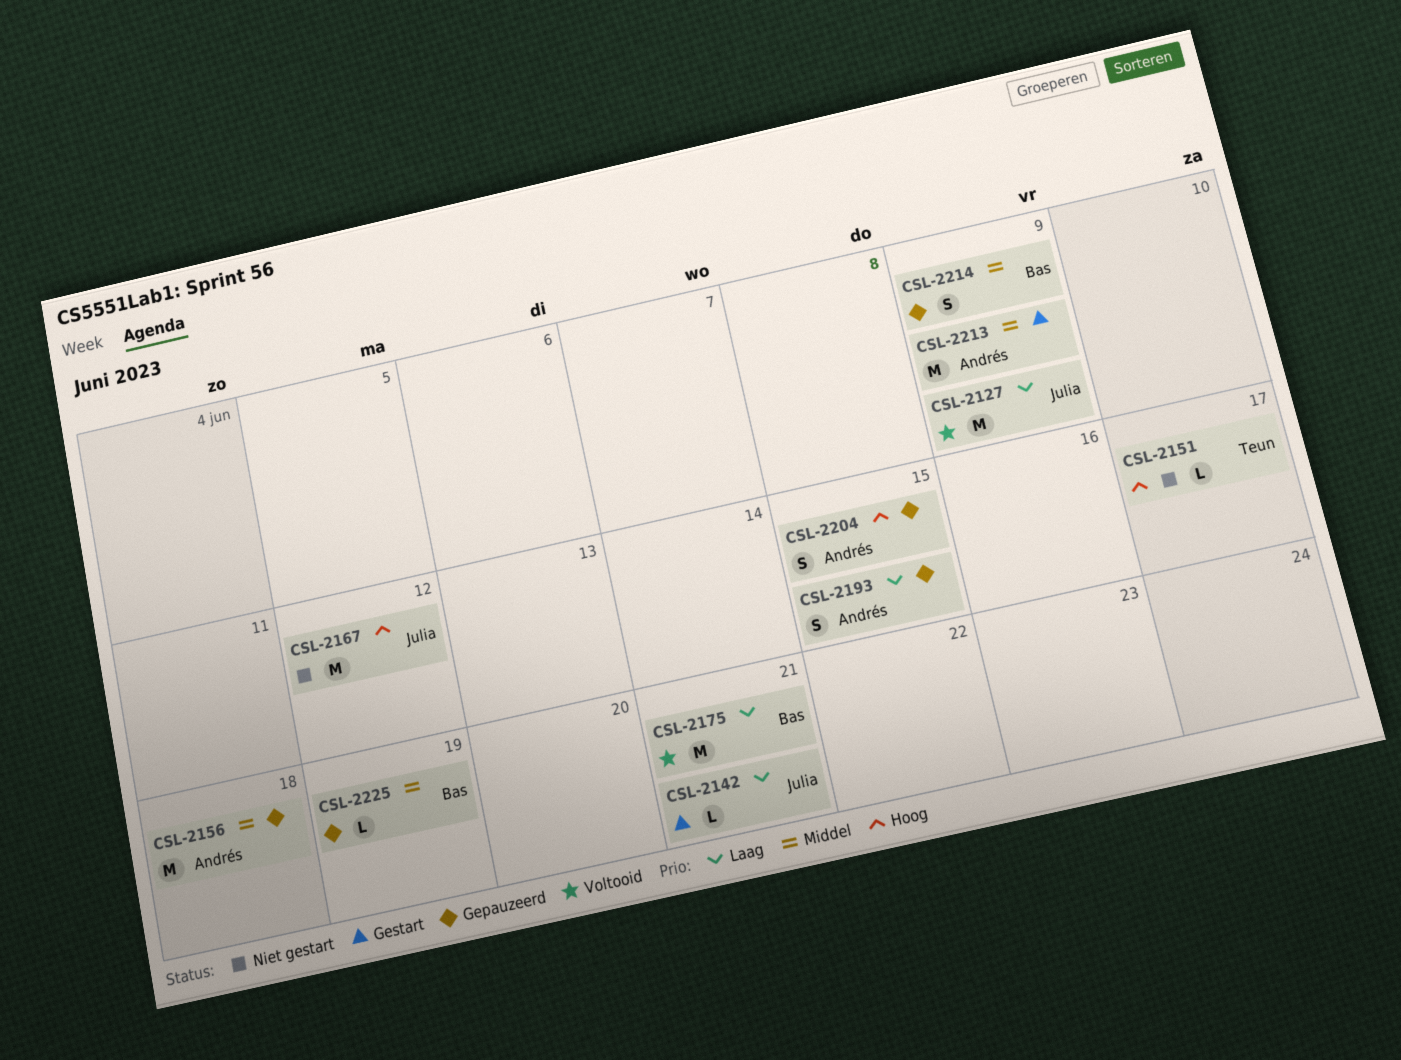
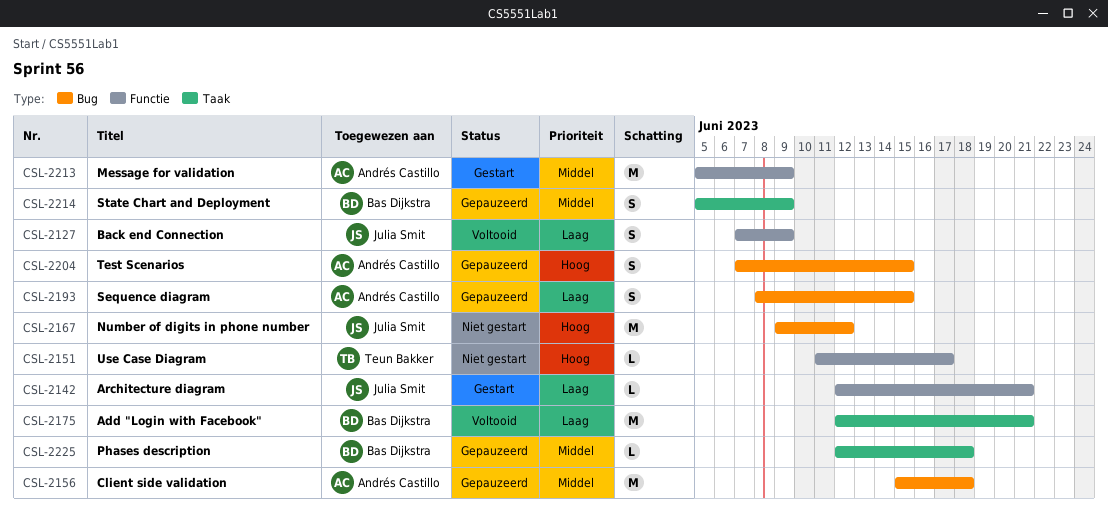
CSL-2127, estimate: M -> S
CSL-2225, due: Jun 19 -> Jun 18

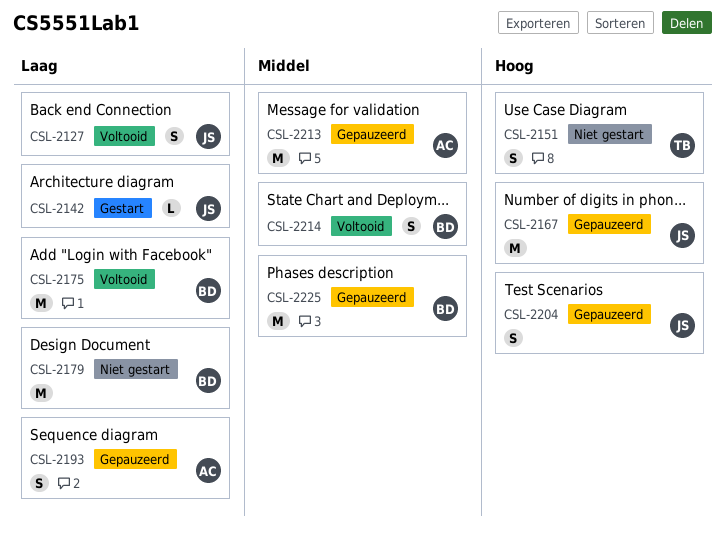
CSL-2151, estimate: L -> S
CSL-2156: present -> none
CSL-2167, status: Niet gestart -> Gepauzeerd
CSL-2179: none -> present
CSL-2204, owner: Andrés Castillo -> Julia Smit
CSL-2213, status: Gestart -> Gepauzeerd
CSL-2214, status: Gepauzeerd -> Voltooid
CSL-2225, estimate: L -> M

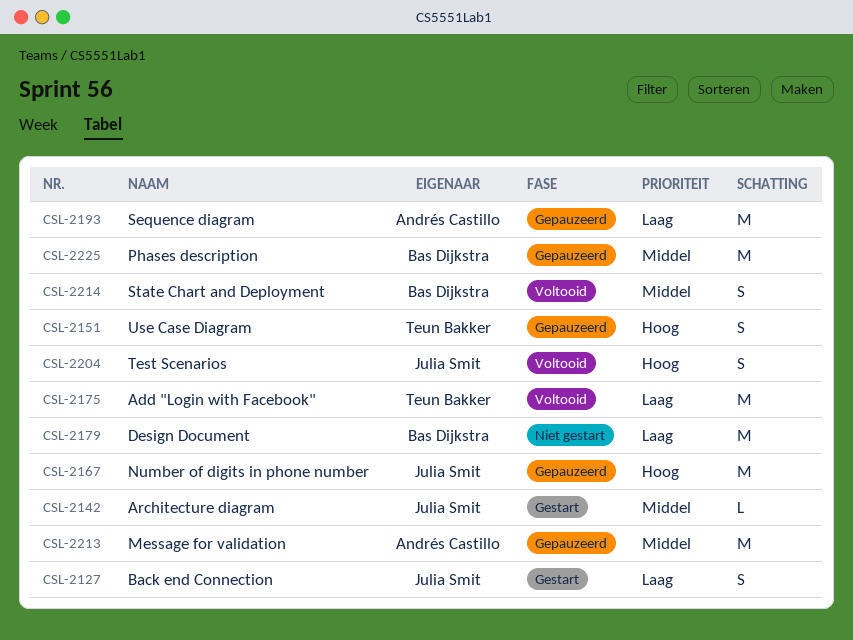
CSL-2127, status: Voltooid -> Gestart
CSL-2142, priority: Laag -> Middel
CSL-2151, status: Niet gestart -> Gepauzeerd
CSL-2175, owner: Bas Dijkstra -> Teun Bakker
CSL-2193, estimate: S -> M
CSL-2204, status: Gepauzeerd -> Voltooid

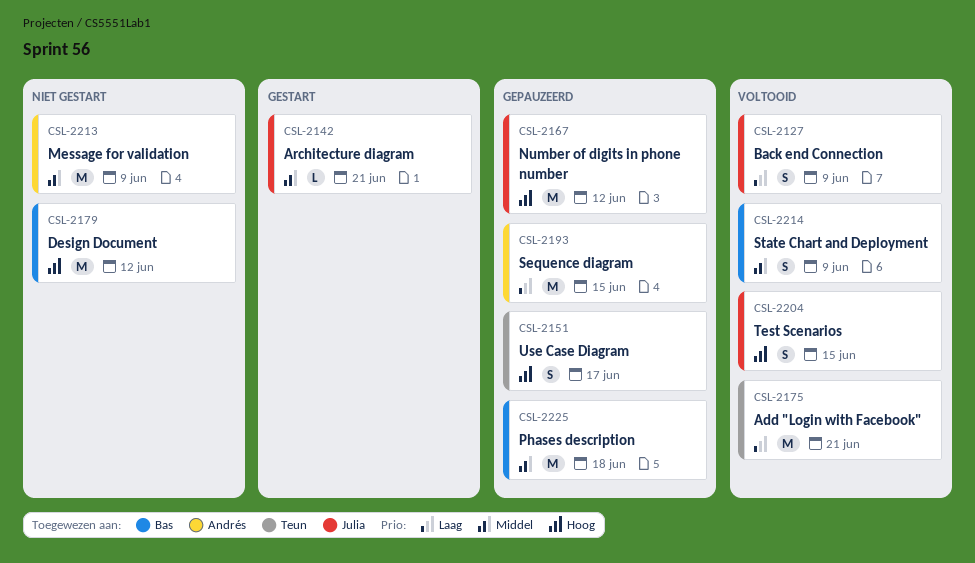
CSL-2127, status: Gestart -> Voltooid
CSL-2179, priority: Laag -> Hoog
CSL-2213, status: Gepauzeerd -> Niet gestart

